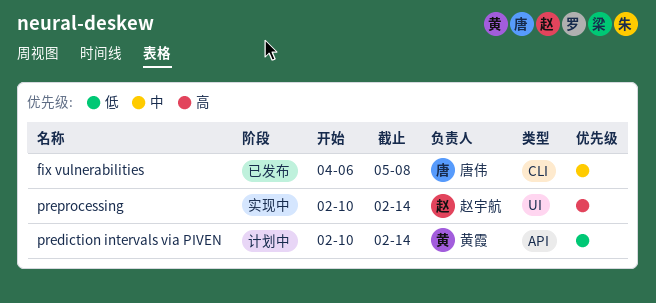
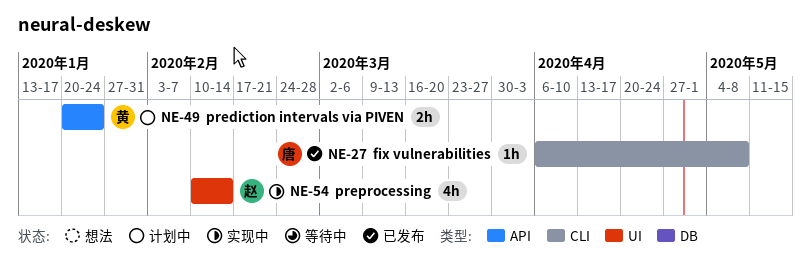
prediction intervals via PIVEN, start: Feb 10 -> Jan 20
prediction intervals via PIVEN, due: Feb 14 -> Jan 24

